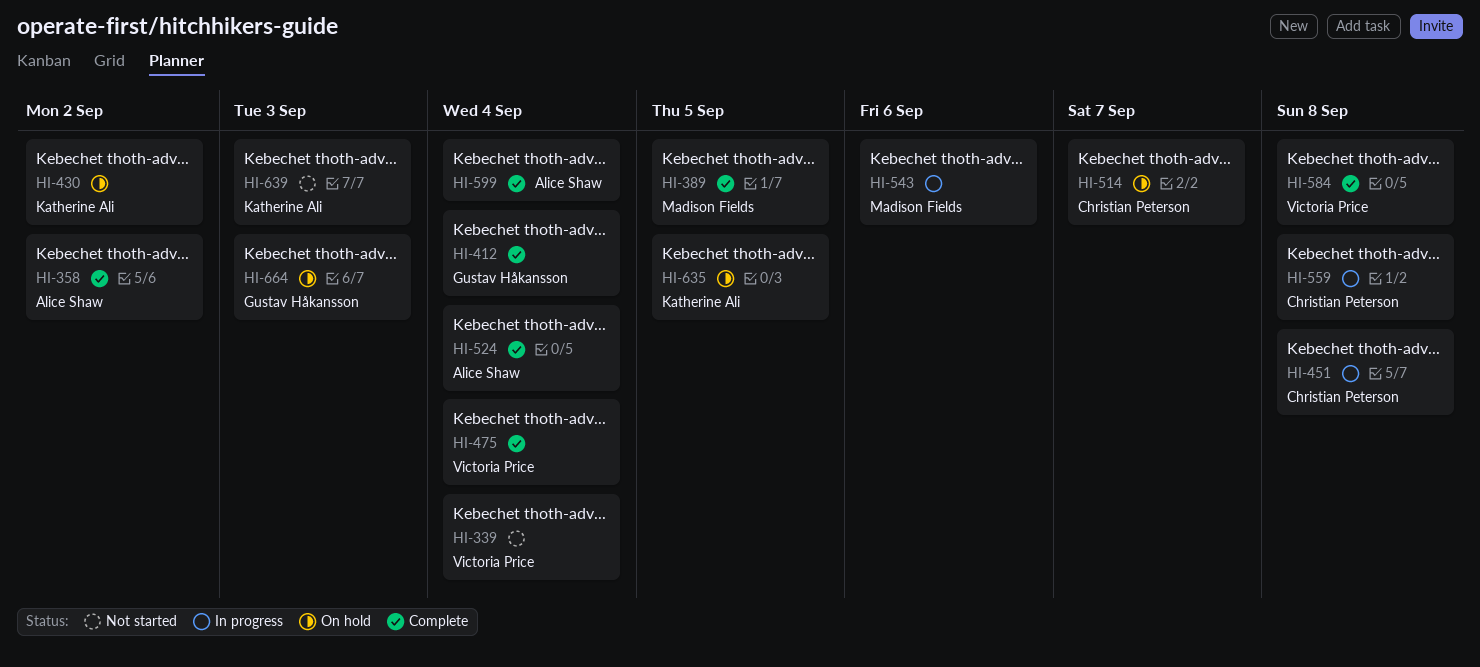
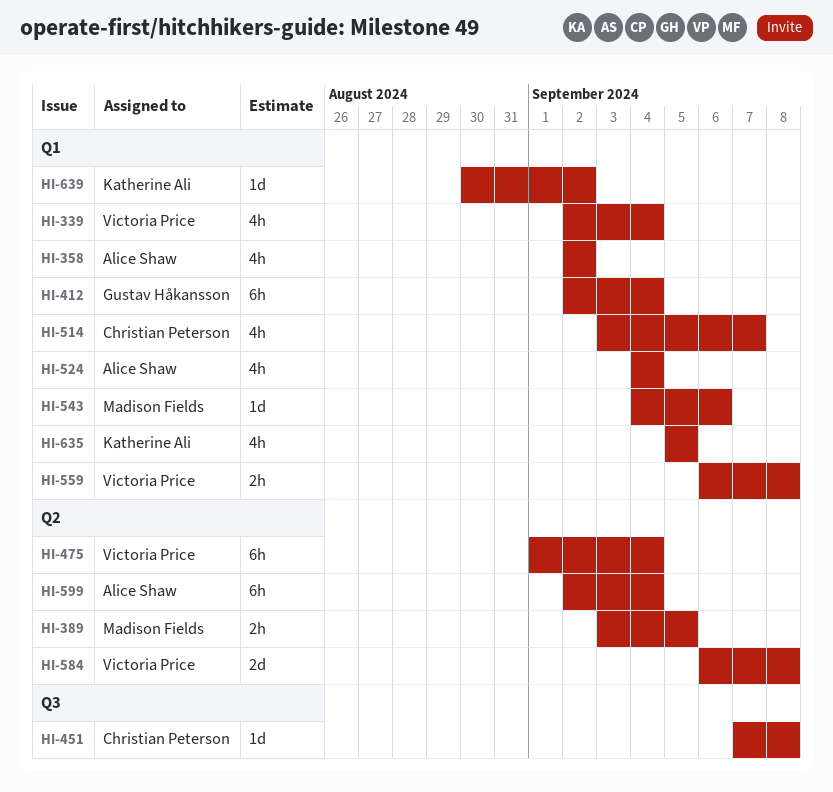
HI-430: present -> none
HI-559, owner: Christian Peterson -> Victoria Price
HI-639, due: Sep 3 -> Sep 2
HI-664: present -> none

